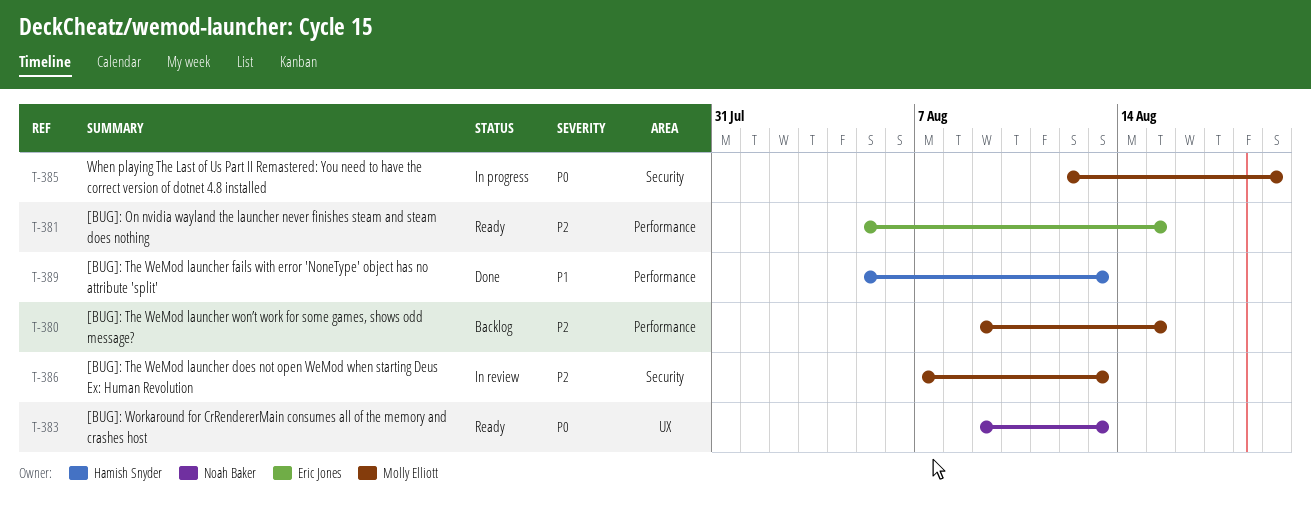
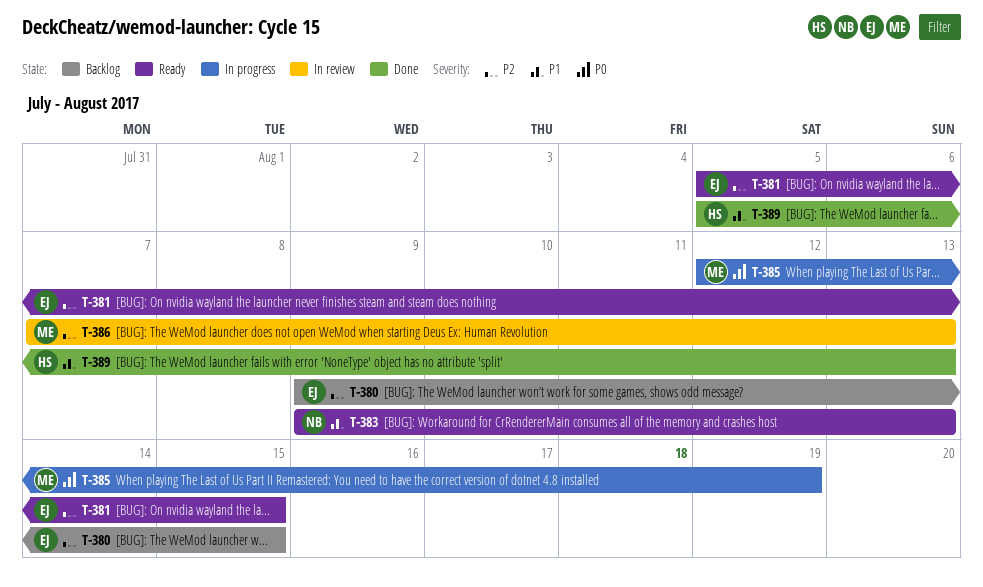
T-380, owner: Molly Elliott -> Eric Jones
T-383, priority: P0 -> P1

